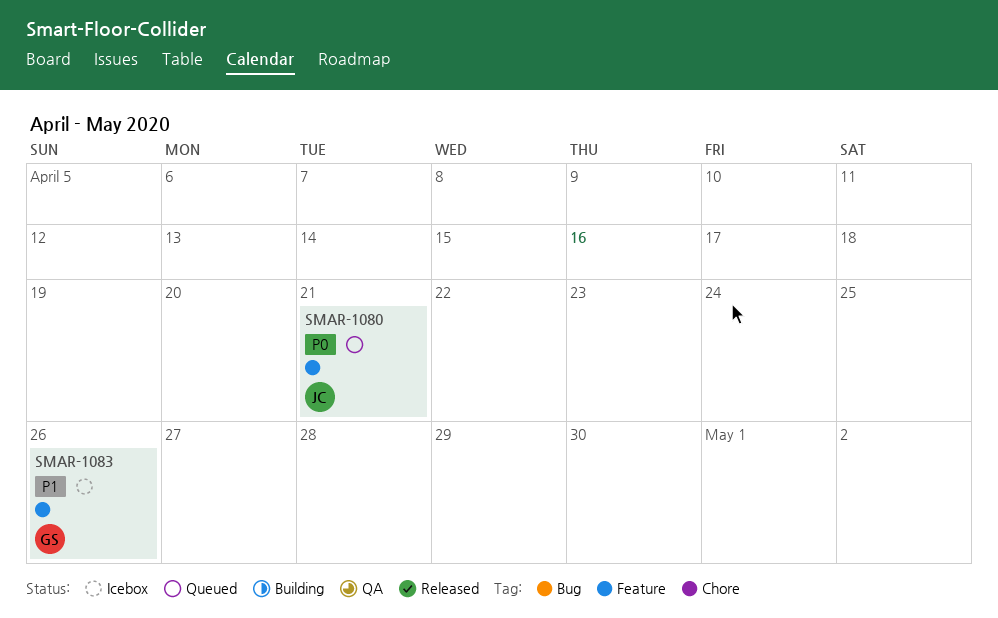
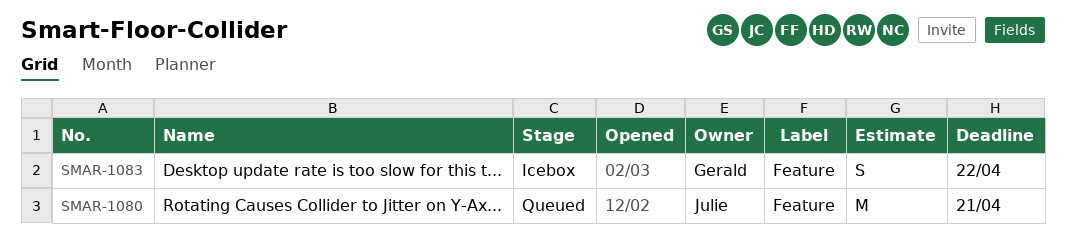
SMAR-1083, due: Apr 26 -> Apr 22

